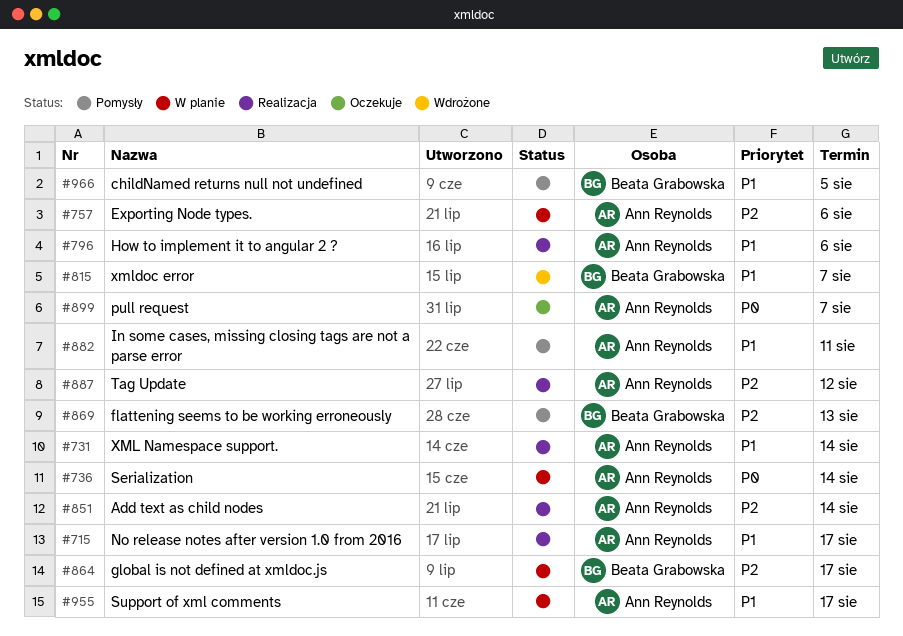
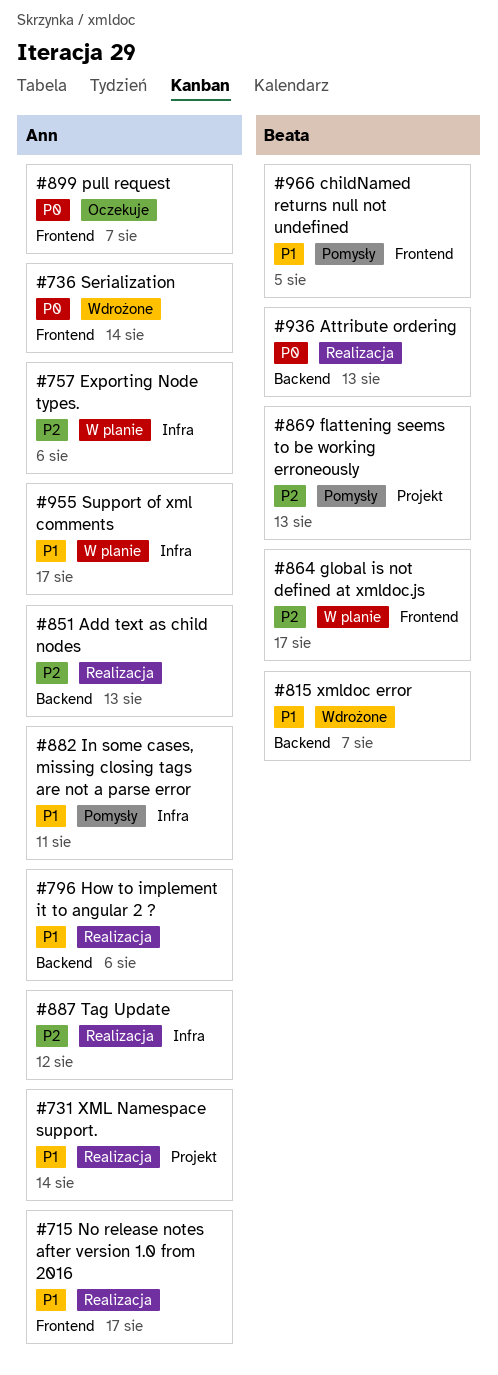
#736, status: W planie -> Wdrożone
#851, due: Aug 14 -> Aug 13
#936: none -> present

